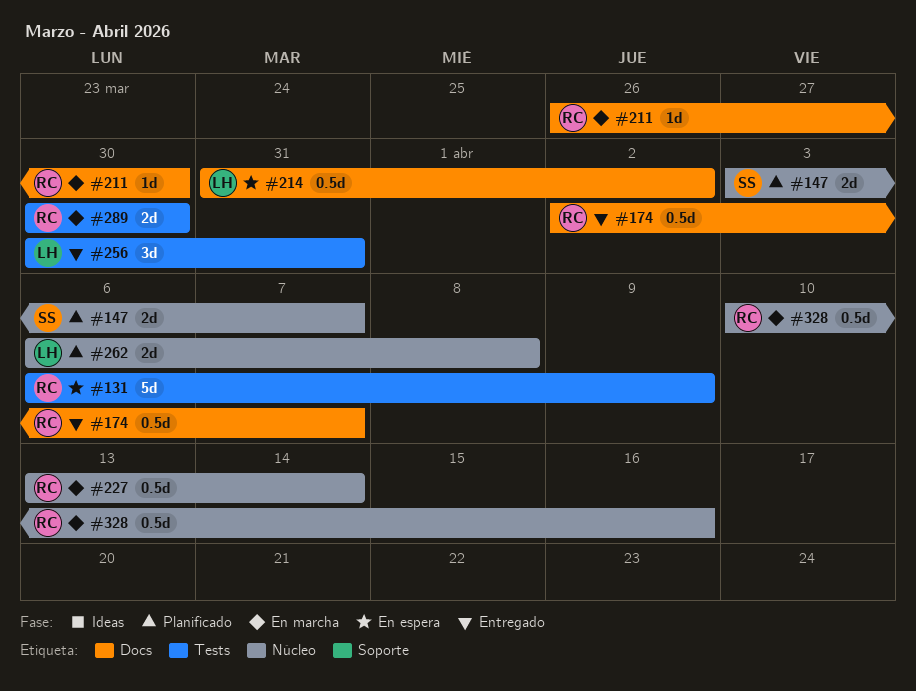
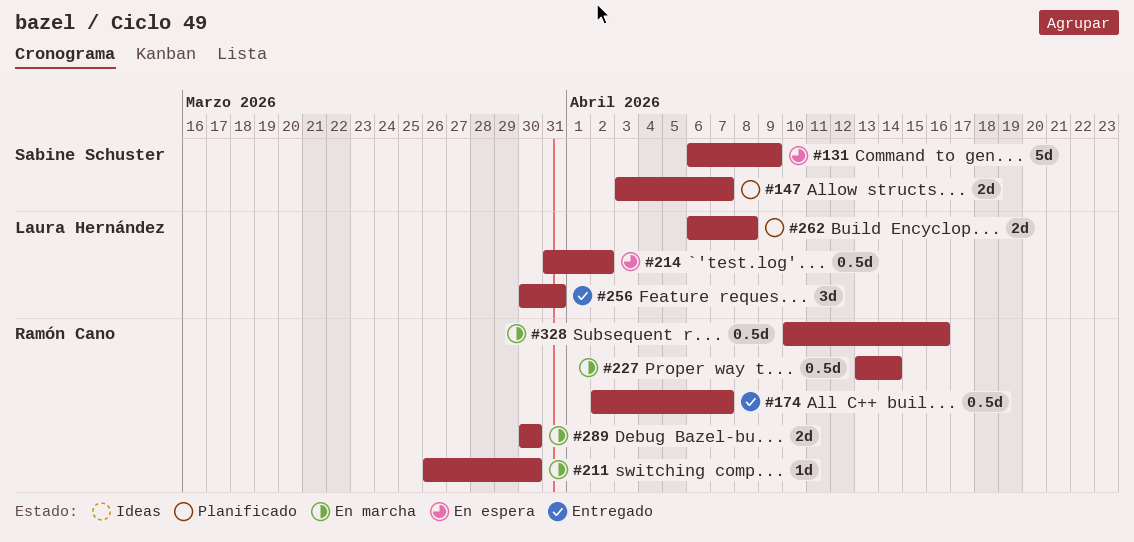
#131, owner: Ramón Cano -> Sabine Schuster

